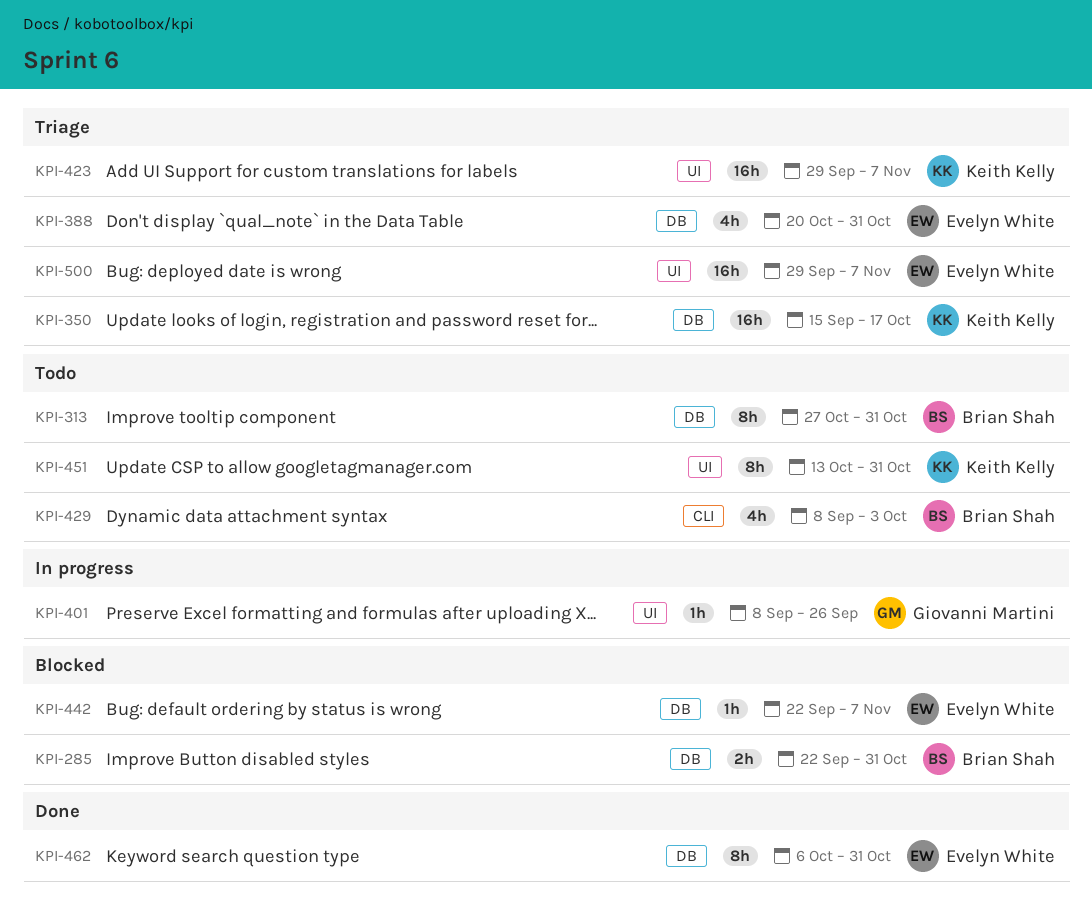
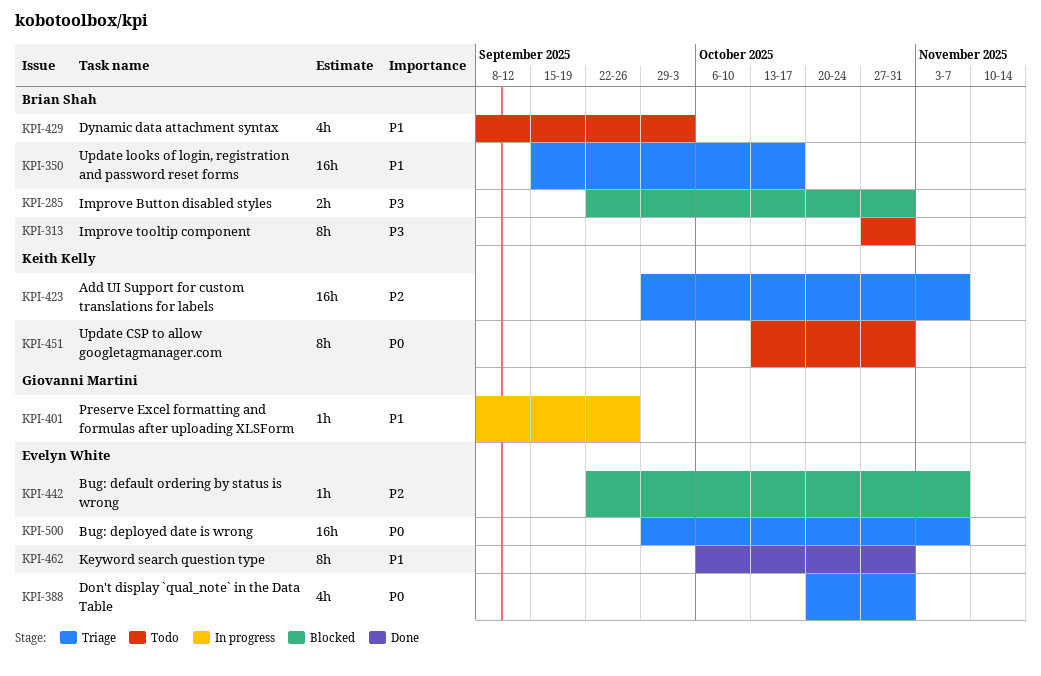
KPI-350, owner: Keith Kelly -> Brian Shah

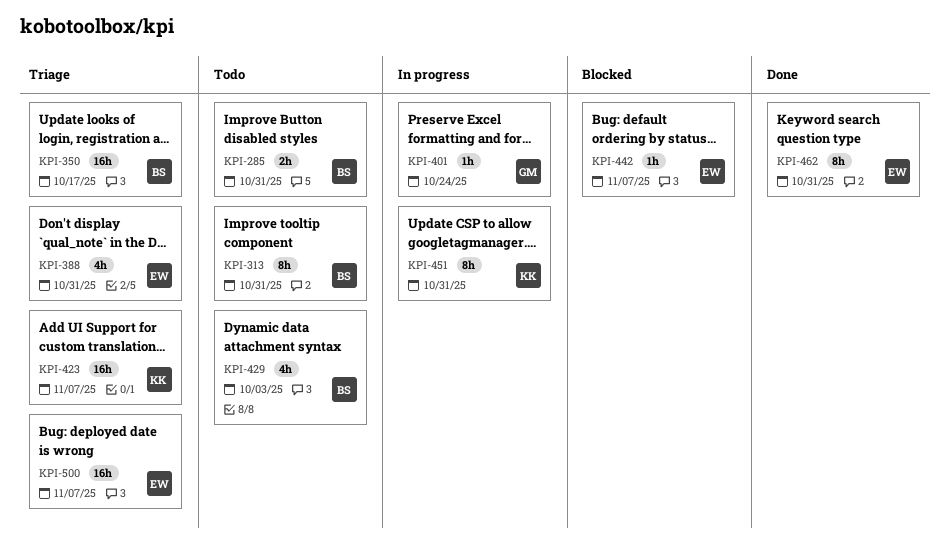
KPI-285, status: Blocked -> Todo
KPI-401, due: Sep 26 -> Oct 24
KPI-451, status: Todo -> In progress

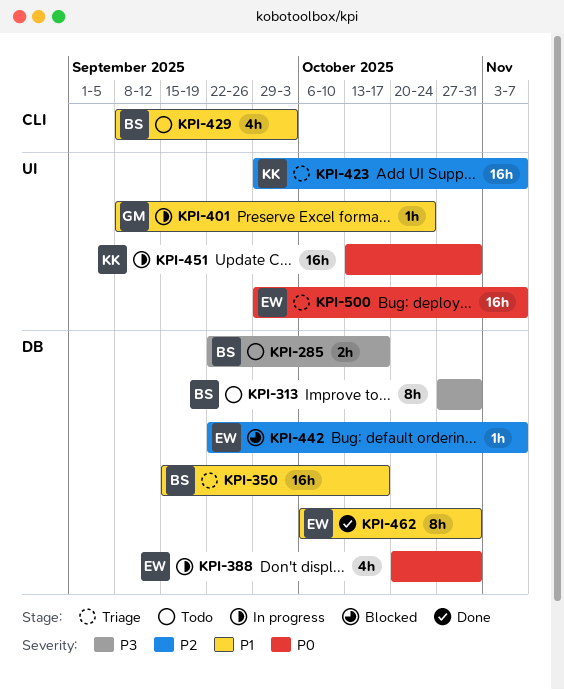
KPI-285, due: Oct 31 -> Oct 17
KPI-388, status: Triage -> In progress
KPI-451, estimate: 8h -> 16h

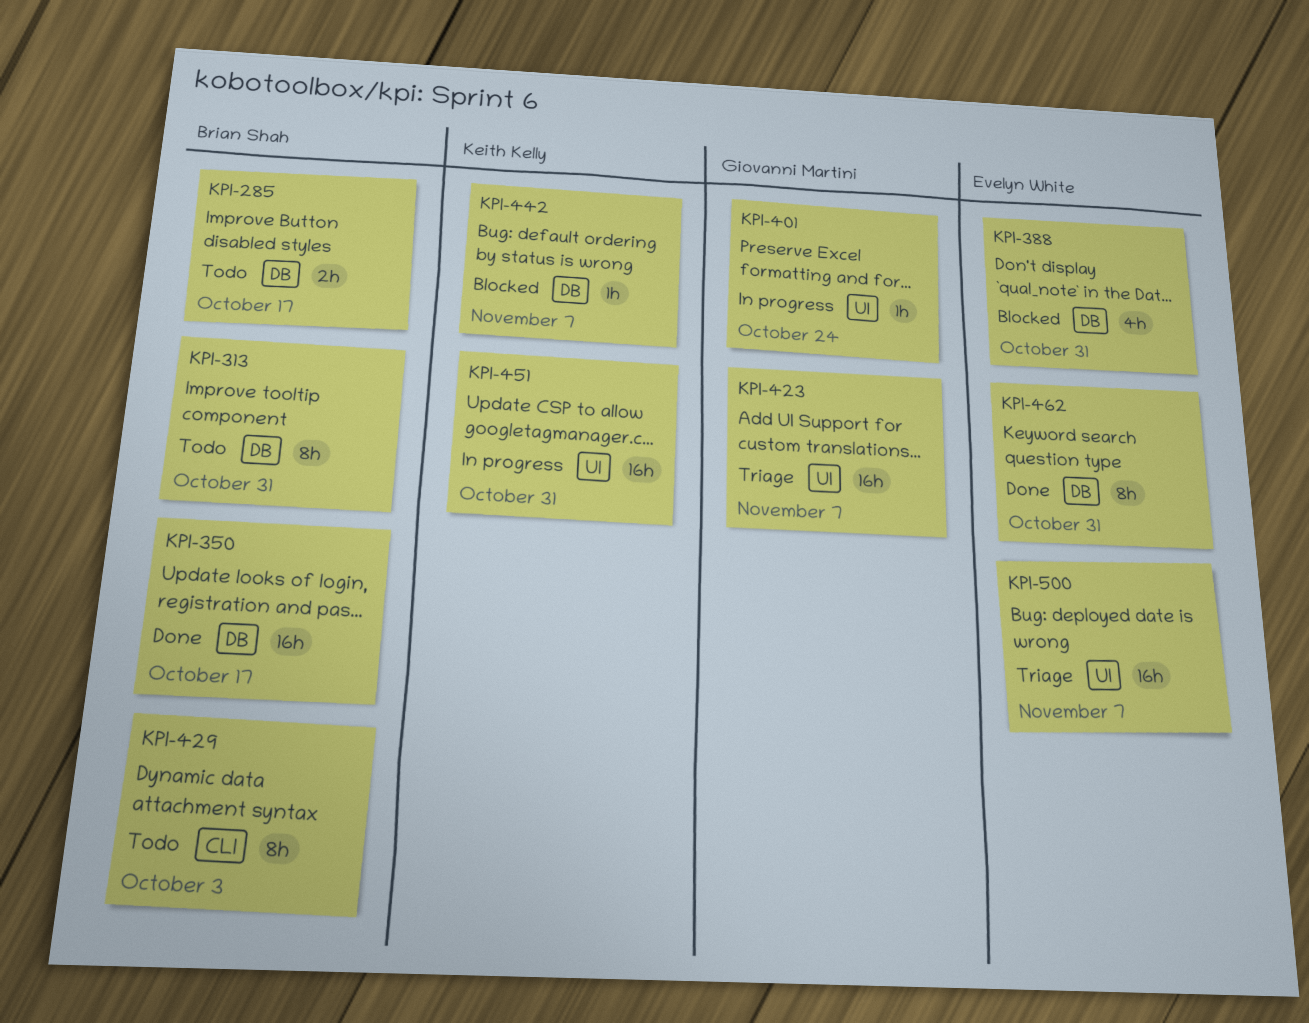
KPI-350, status: Triage -> Done
KPI-388, status: In progress -> Blocked
KPI-423, owner: Keith Kelly -> Giovanni Martini
KPI-429, estimate: 4h -> 8h
KPI-442, owner: Evelyn White -> Keith Kelly

